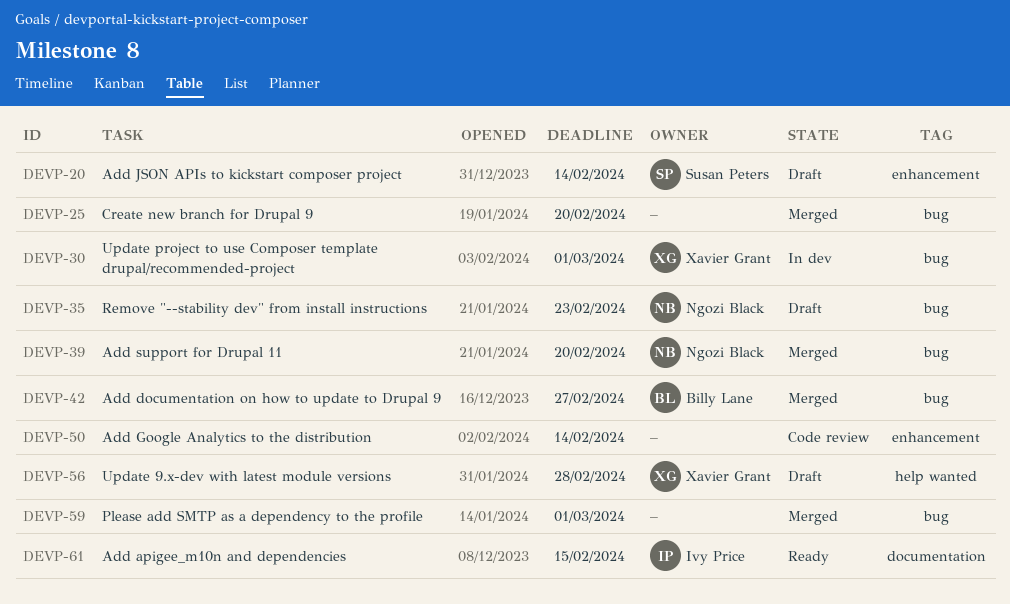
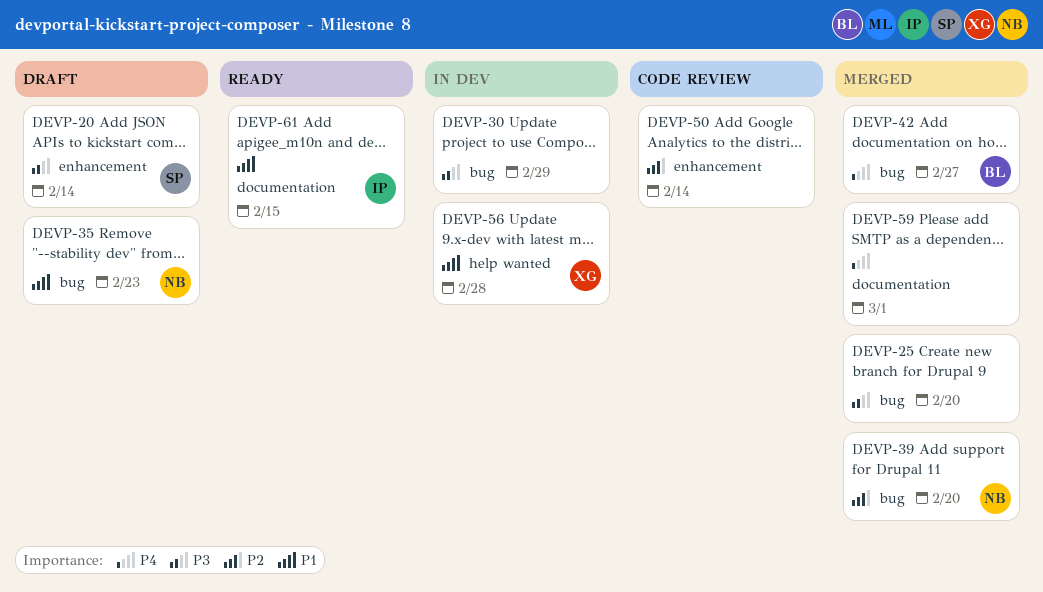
DEVP-30, owner: Xavier Grant -> none
DEVP-30, due: Mar 1 -> Feb 29
DEVP-56, status: Draft -> In dev
DEVP-59, label: bug -> documentation

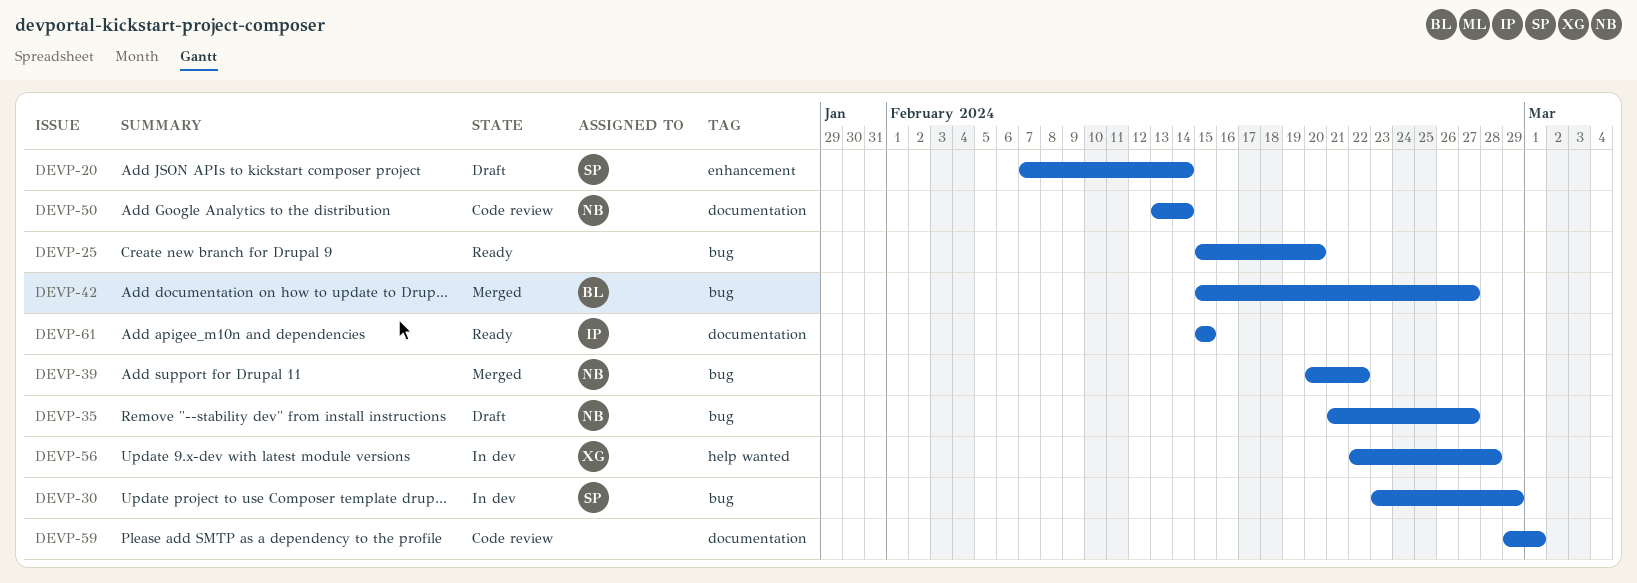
DEVP-25, status: Merged -> Ready
DEVP-30, owner: none -> SP
DEVP-35, due: Feb 23 -> Feb 27
DEVP-39, due: Feb 20 -> Feb 22
DEVP-50, owner: none -> NB
DEVP-50, label: enhancement -> documentation
DEVP-59, status: Merged -> Code review

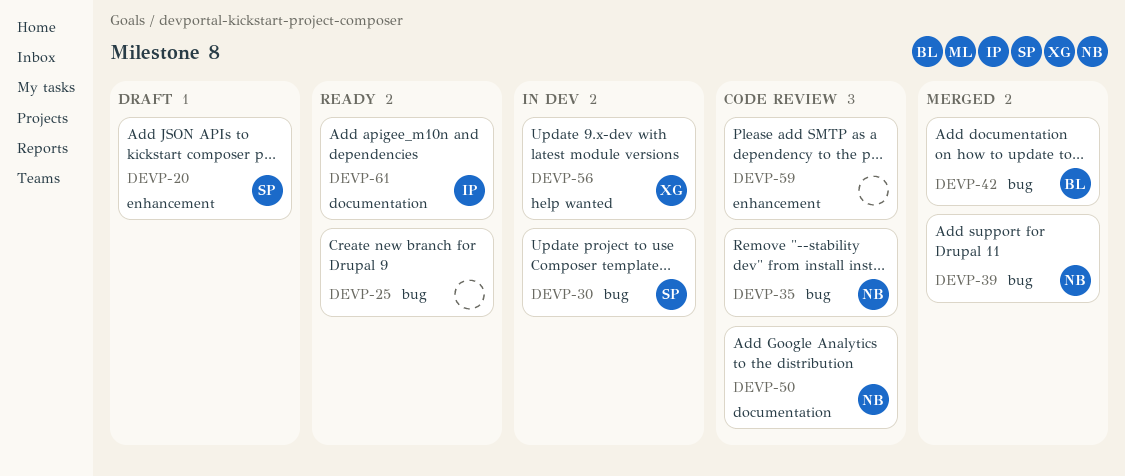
DEVP-35, status: Draft -> Code review
DEVP-59, label: documentation -> enhancement

